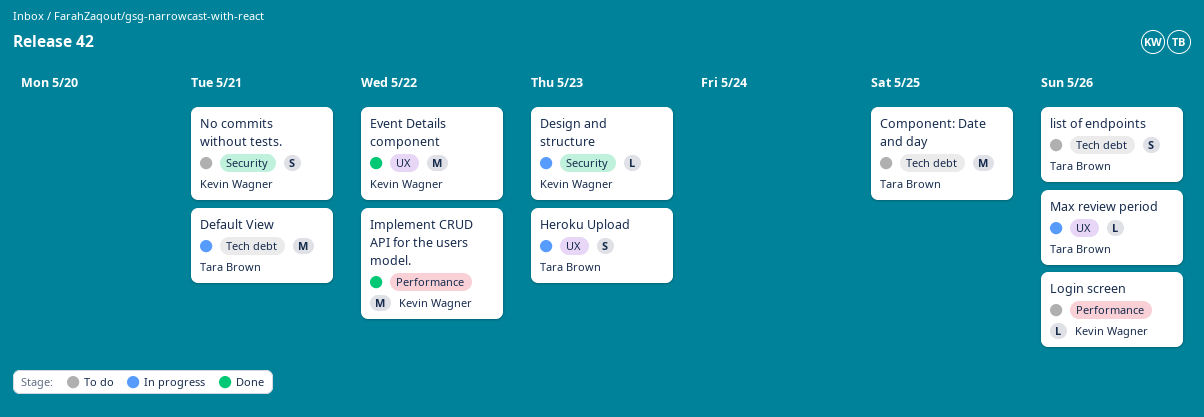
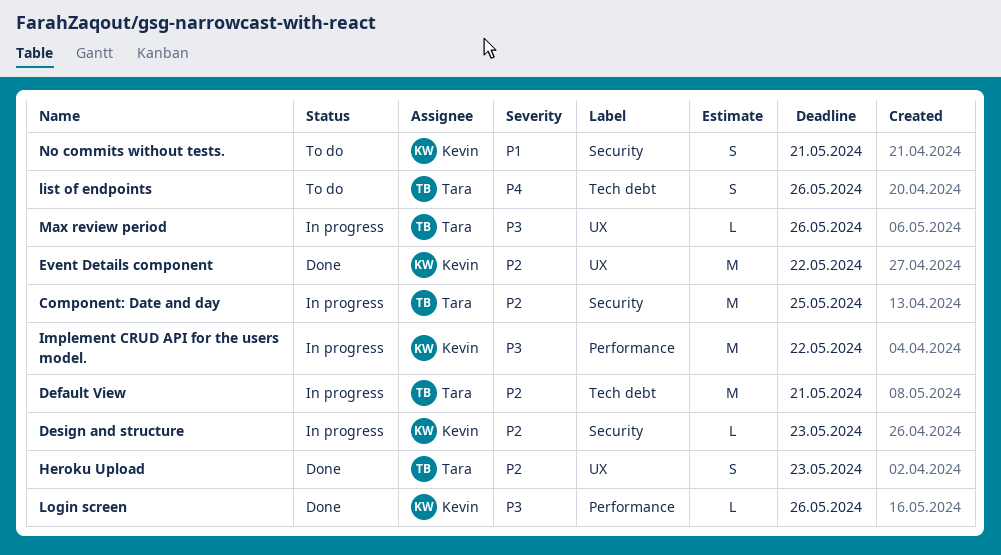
Component: Date and day, status: To do -> In progress
Component: Date and day, label: Tech debt -> Security
Heroku Upload, status: In progress -> Done
Implement CRUD API for the users model., status: Done -> In progress
Login screen, status: To do -> Done

